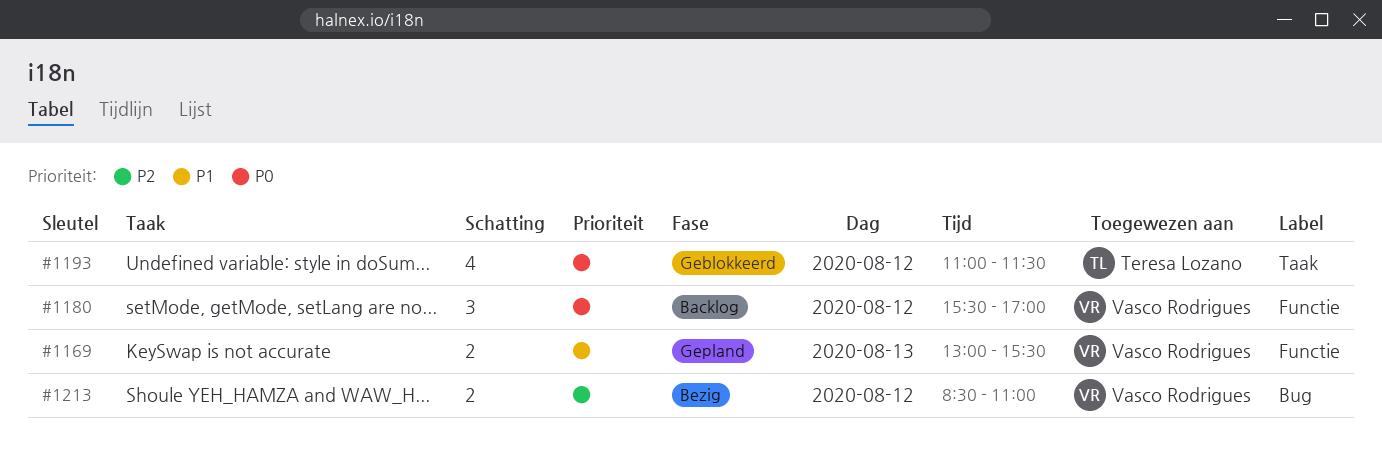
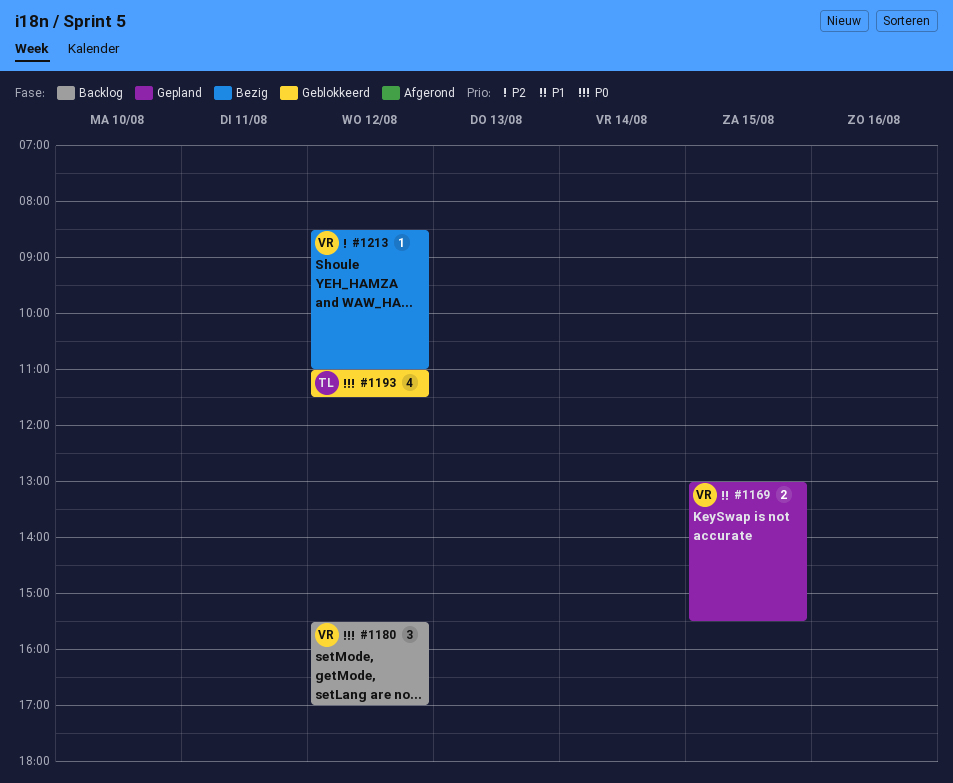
#1169, day: Aug 13 -> Aug 15
#1213, estimate: 2 -> 1

